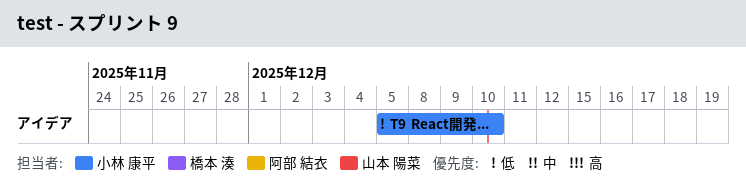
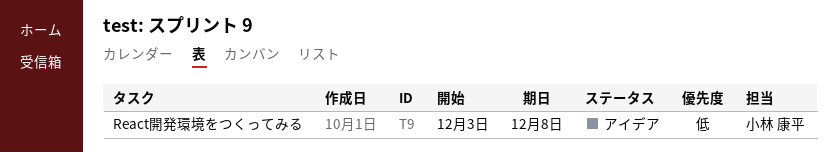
T9, start: Dec 5 -> Dec 3
T9, due: Dec 10 -> Dec 8

